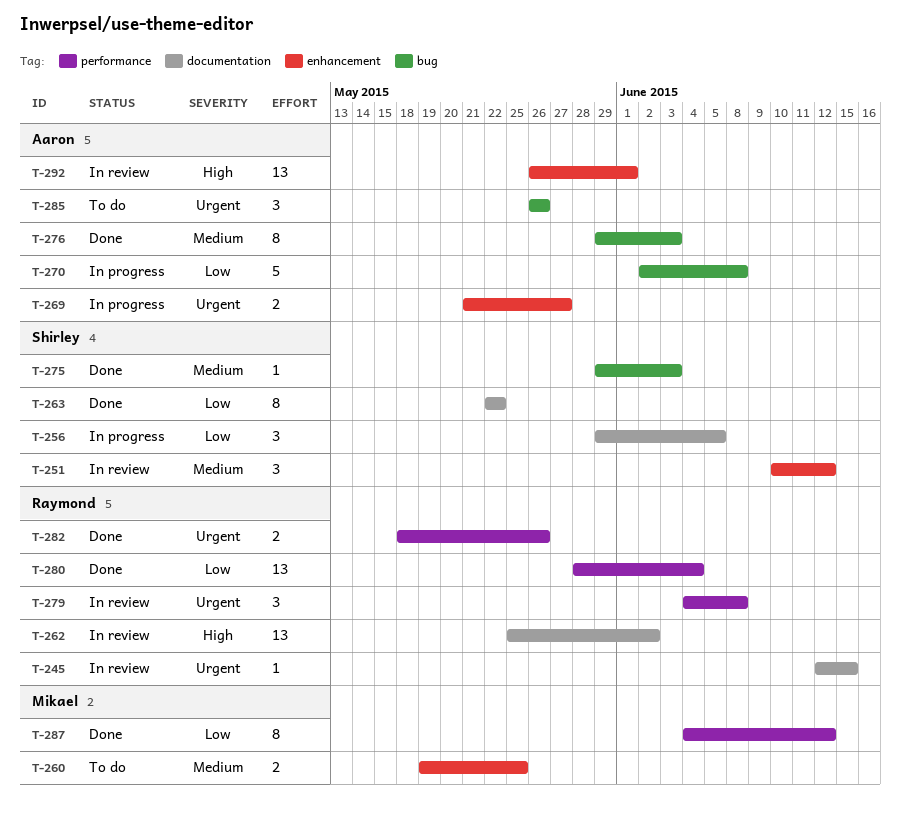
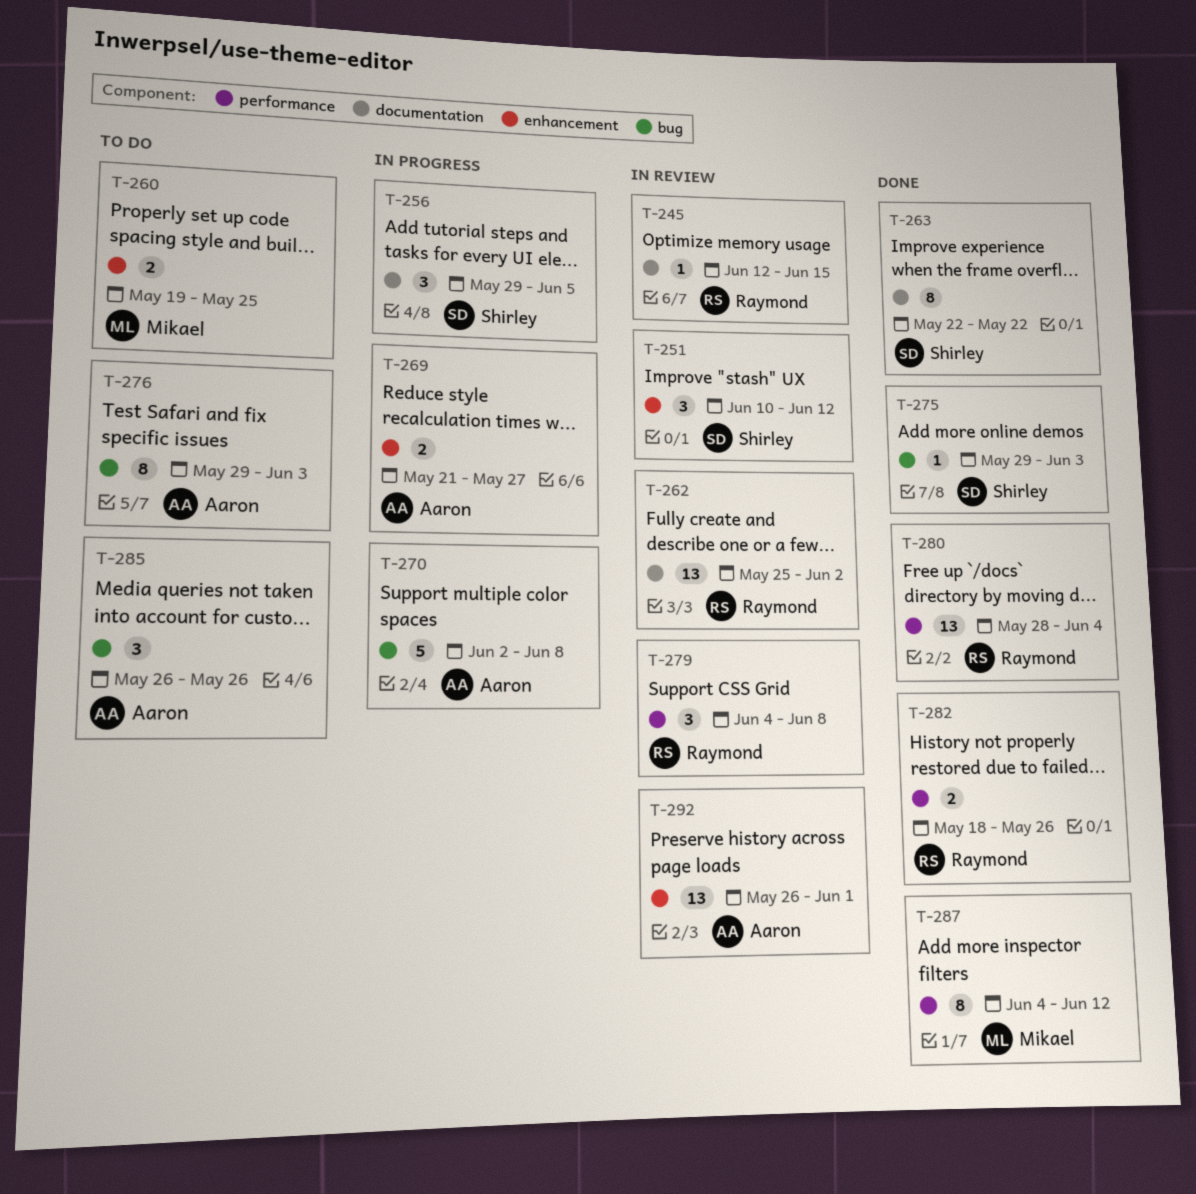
T-276, status: Done -> To do

